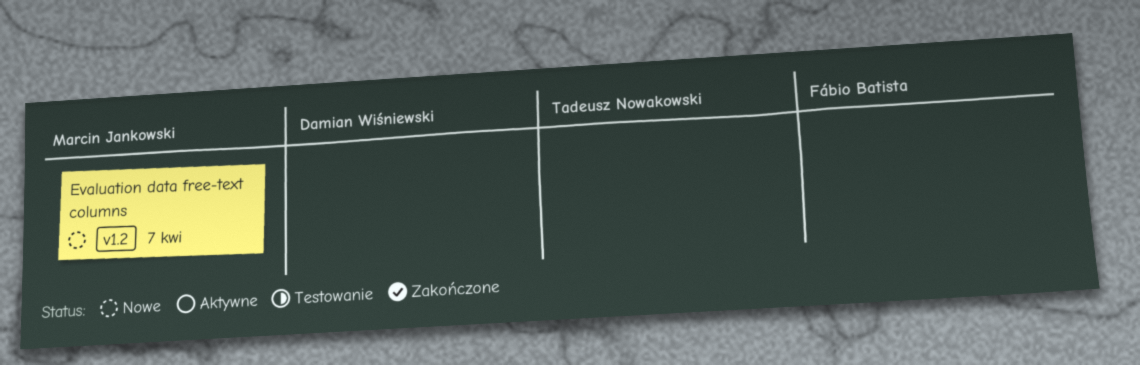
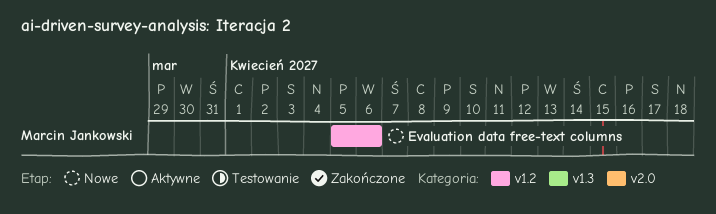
Evaluation data free-text columns, due: Apr 7 -> Apr 6

